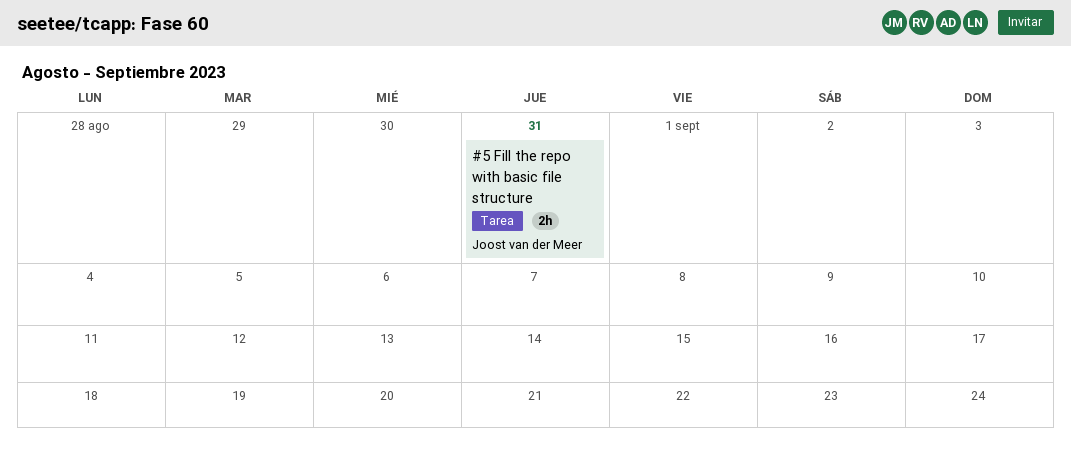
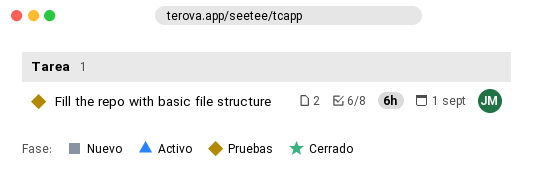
Fill the repo with basic file structure, estimate: 2h -> 6h
Fill the repo with basic file structure, due: Aug 31 -> Sep 1

